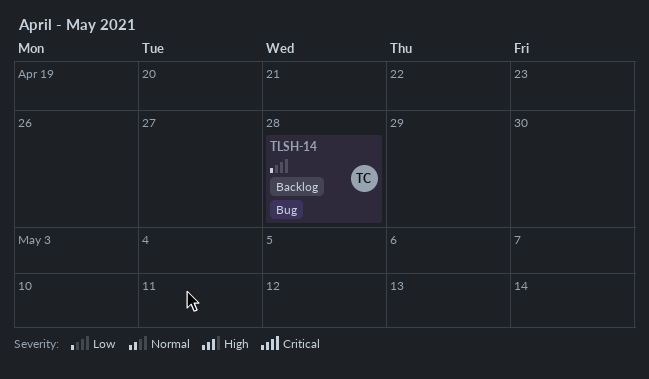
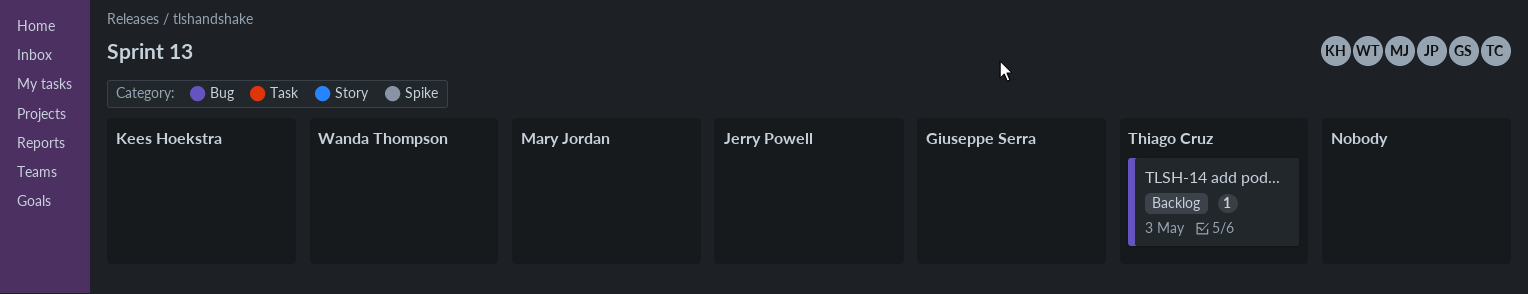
TLSH-14, due: Apr 28 -> May 3

